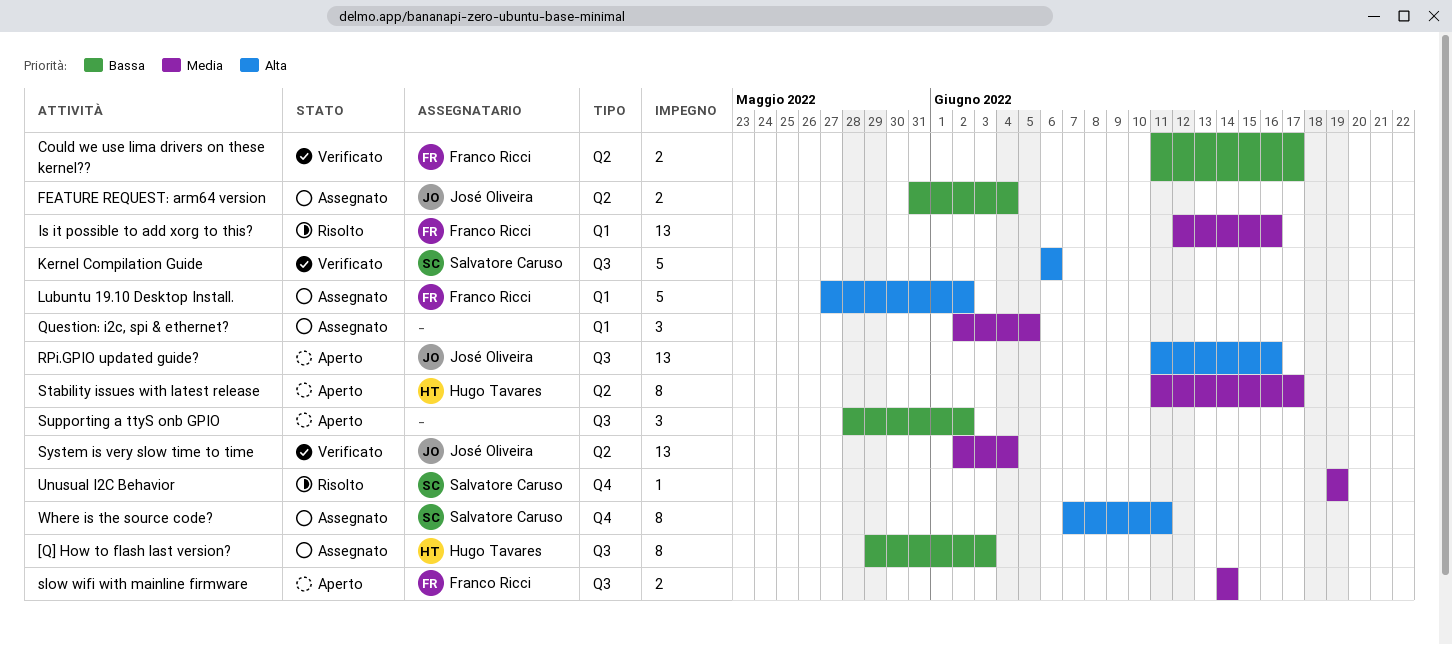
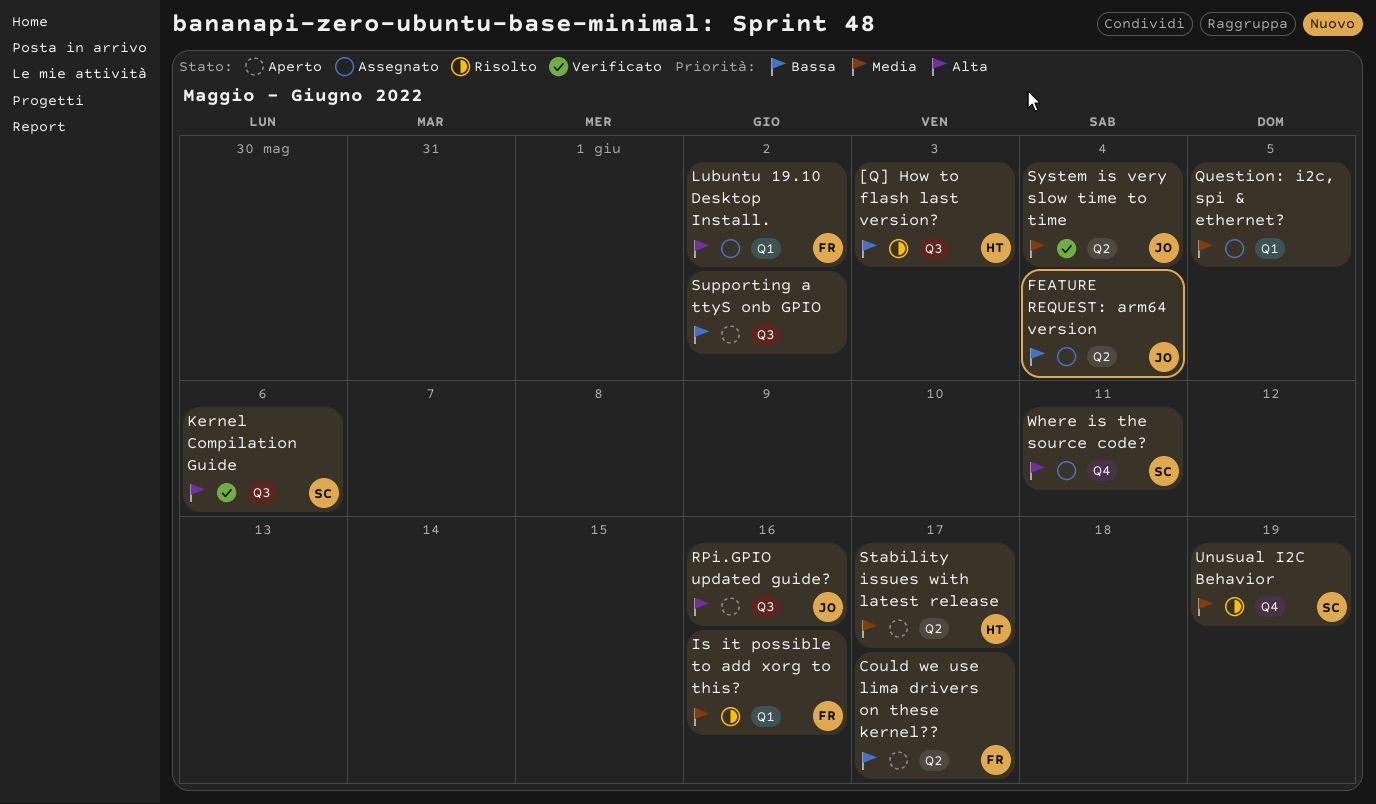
[Q] How to flash last version?, status: Assegnato -> Risolto
Could we use lima drivers on these kernel??, status: Verificato -> Aperto
slow wifi with mainline firmware: present -> none

